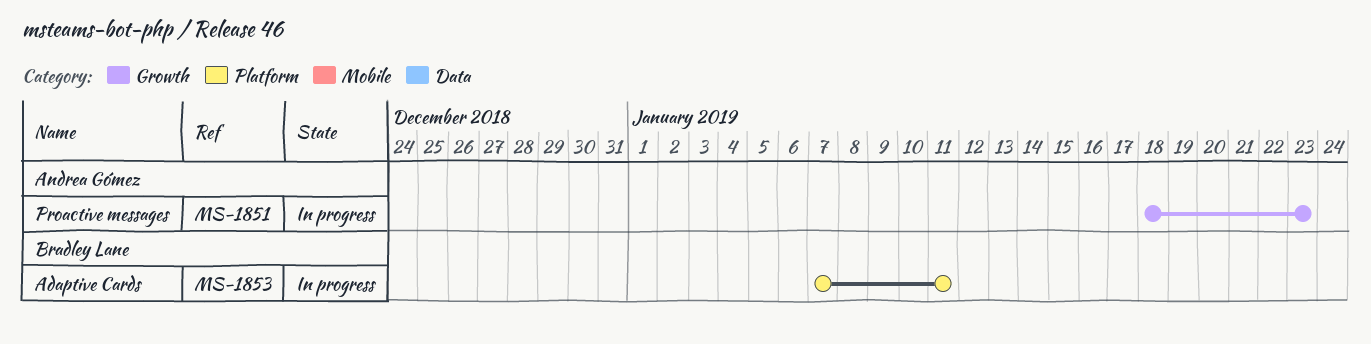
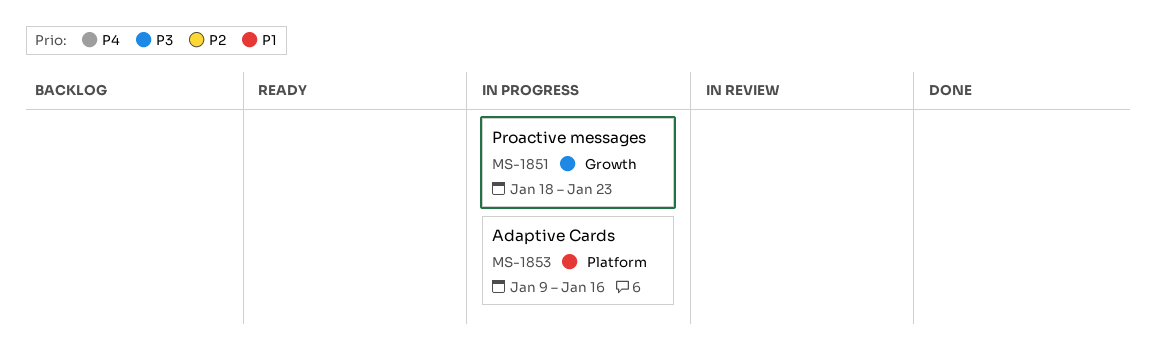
MS-1853, start: Jan 7 -> Jan 9
MS-1853, due: Jan 11 -> Jan 16

